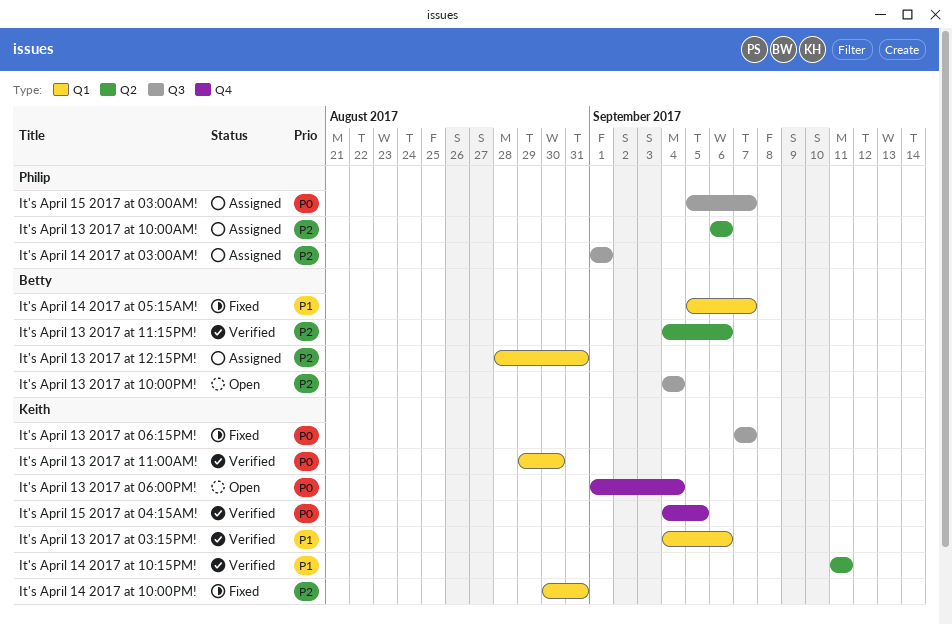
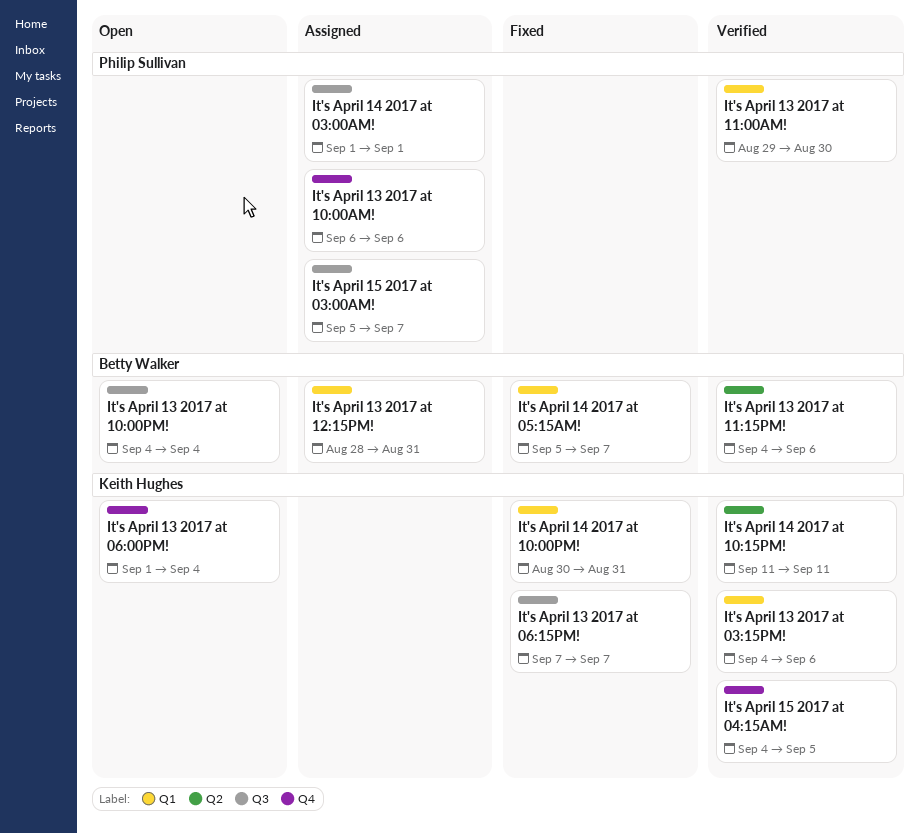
It's April 13 2017 at 10:00AM!, label: Q2 -> Q4
It's April 13 2017 at 11:00AM!, owner: Keith Hughes -> Philip Sullivan

